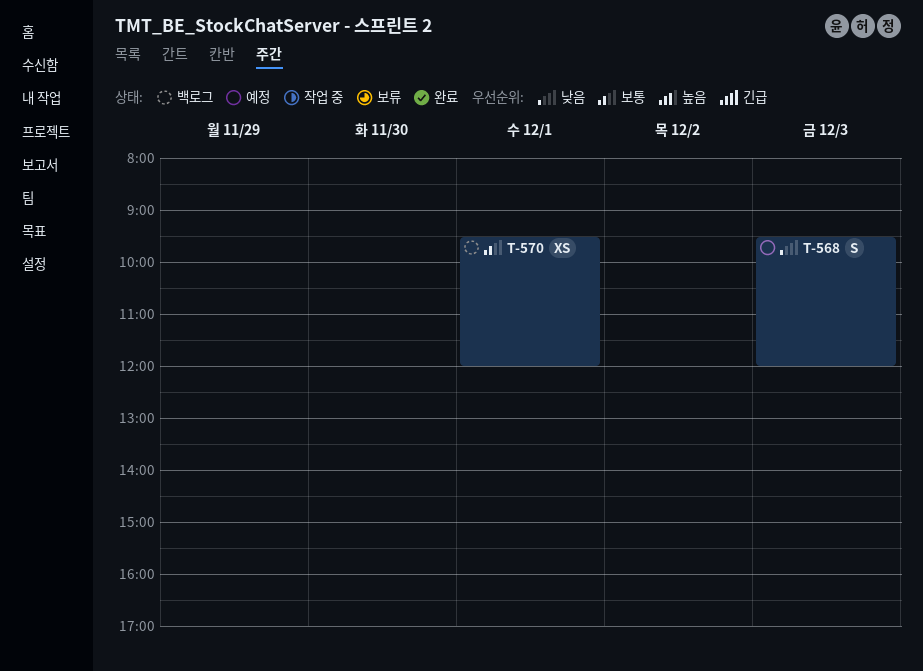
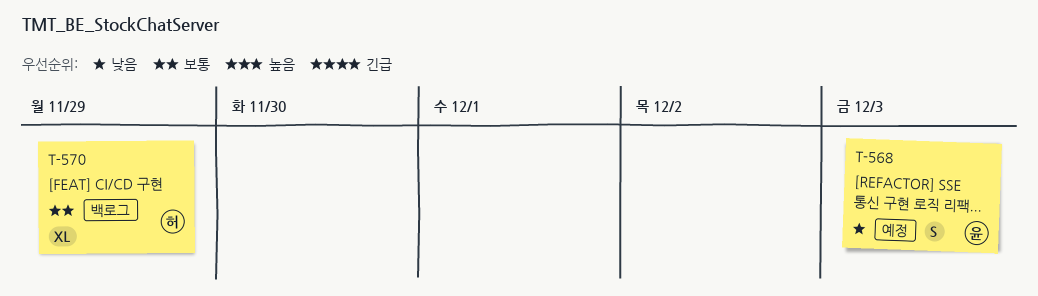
T-570, estimate: XS -> XL
T-570, day: Dec 1 -> Nov 29

